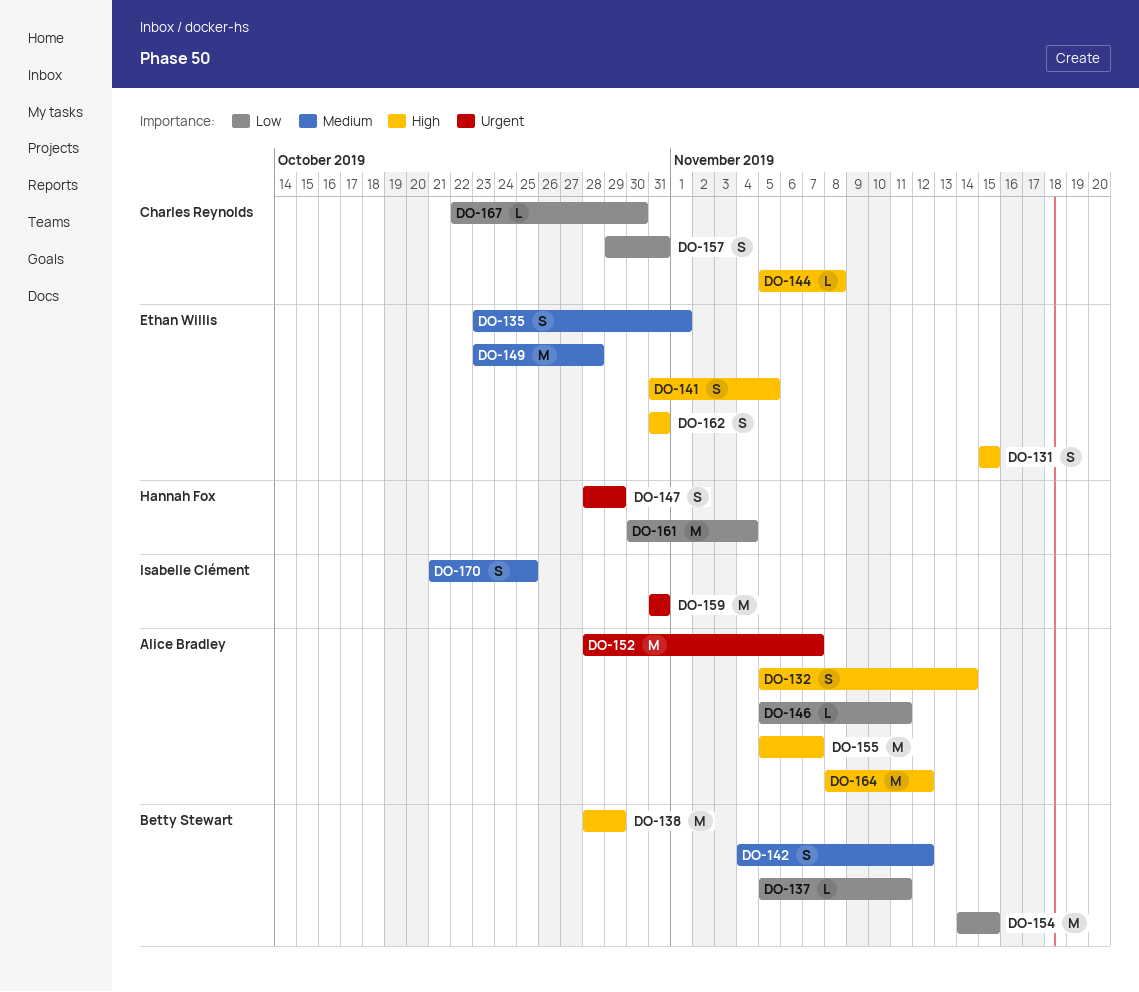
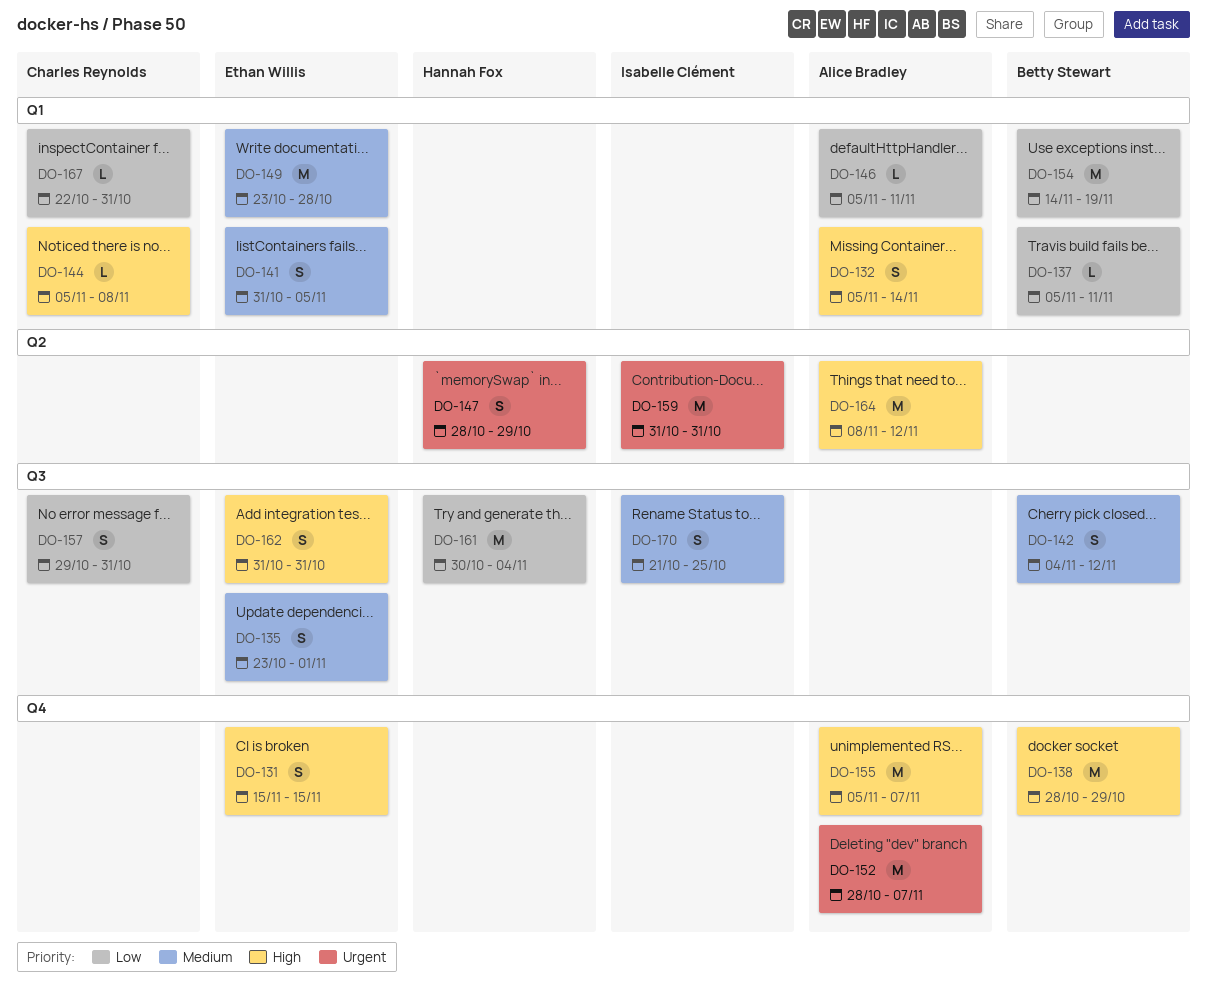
DO-141, priority: High -> Medium
DO-154, due: Nov 15 -> Nov 19
DO-167, due: Oct 30 -> Oct 31

